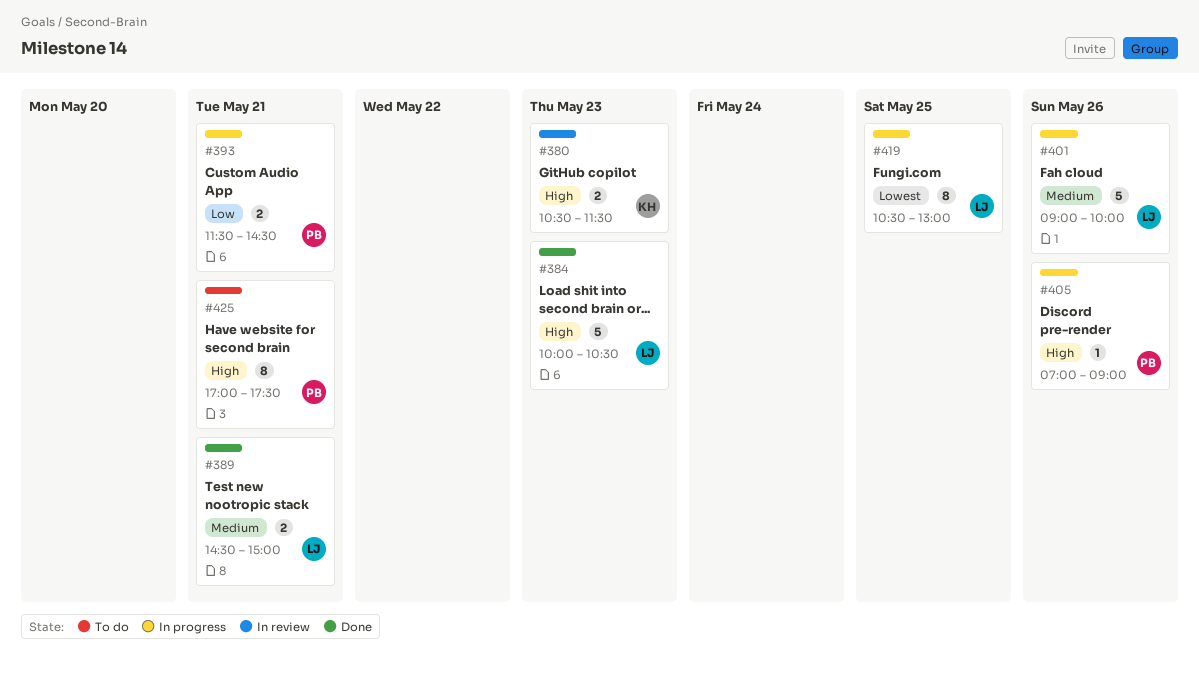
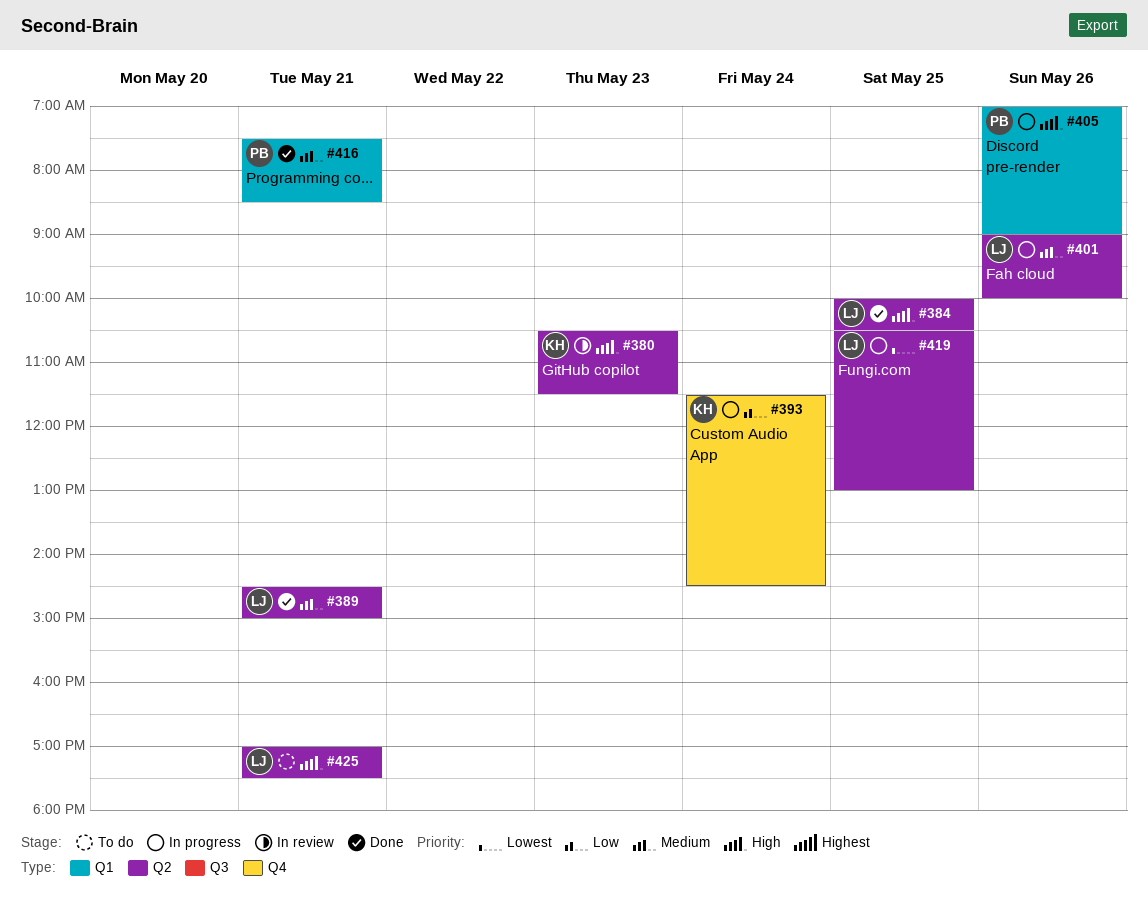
#384, day: May 23 -> May 25
#393, owner: PB -> KH
#393, day: May 21 -> May 24
#416: none -> present
#425, owner: PB -> LJ

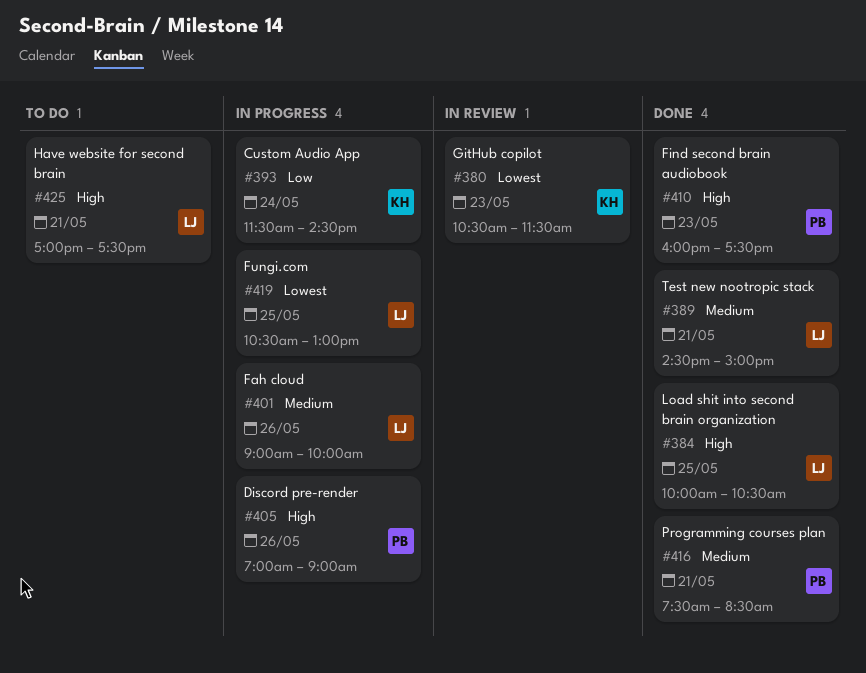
#380, priority: High -> Lowest
#410: none -> present

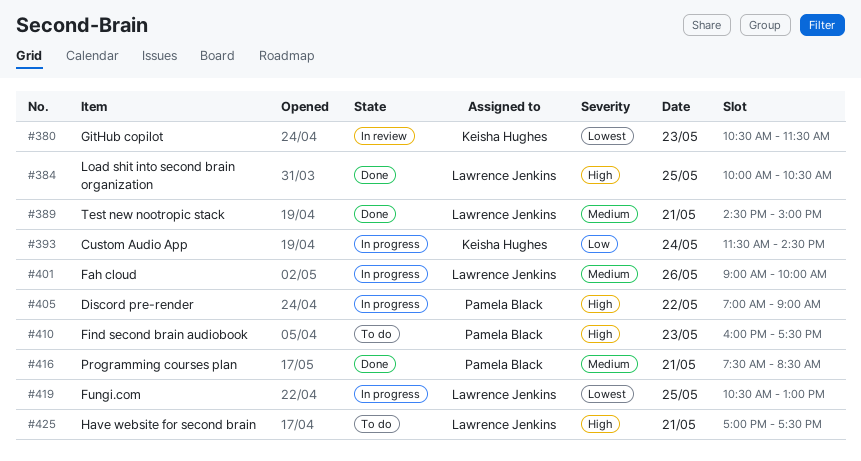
#405, day: May 26 -> May 22
#410, status: Done -> To do

